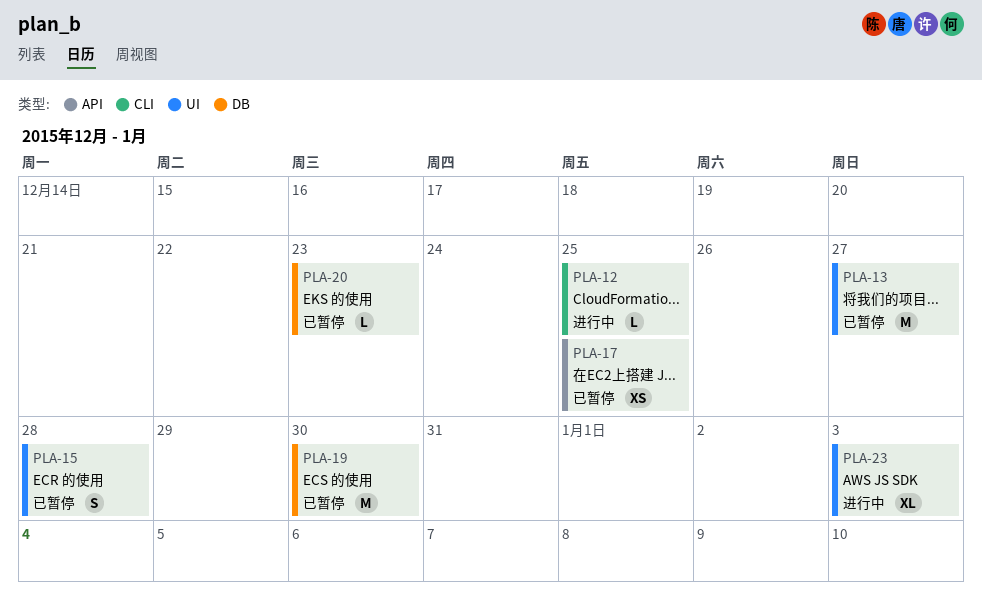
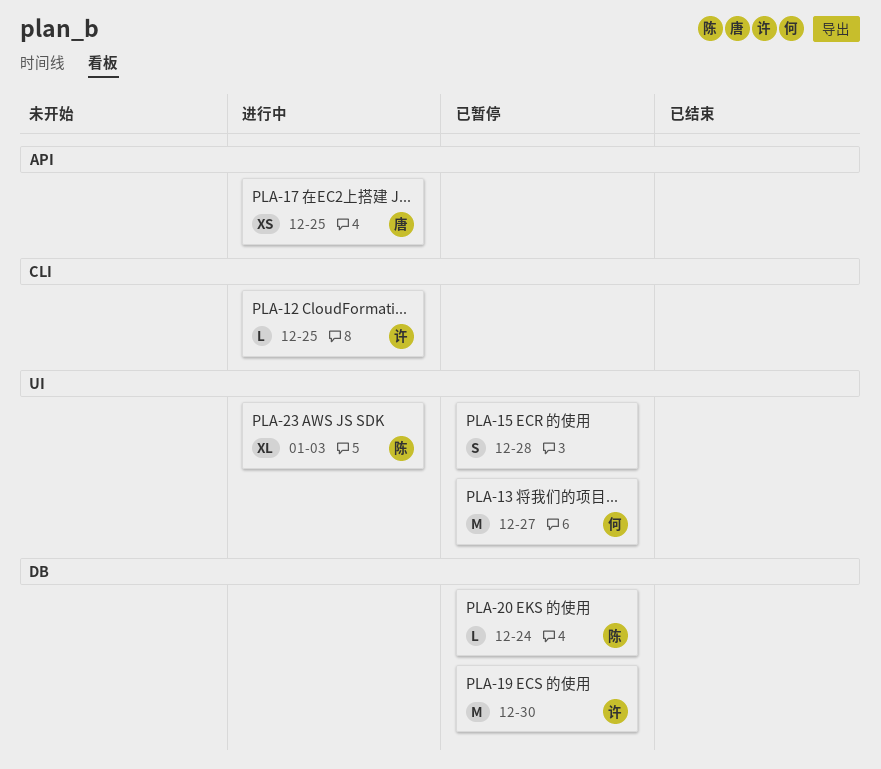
PLA-17, status: 已暂停 -> 进行中
PLA-20, due: Dec 23 -> Dec 24

